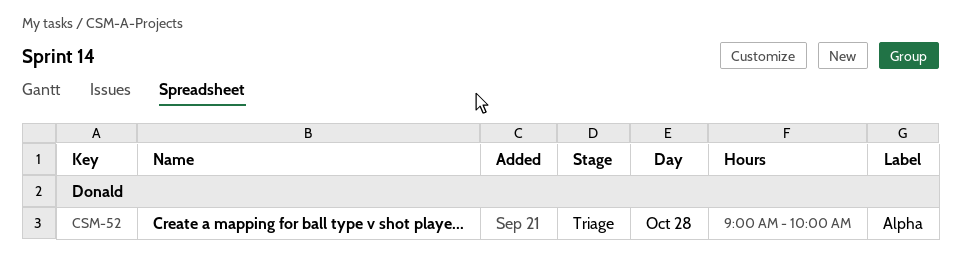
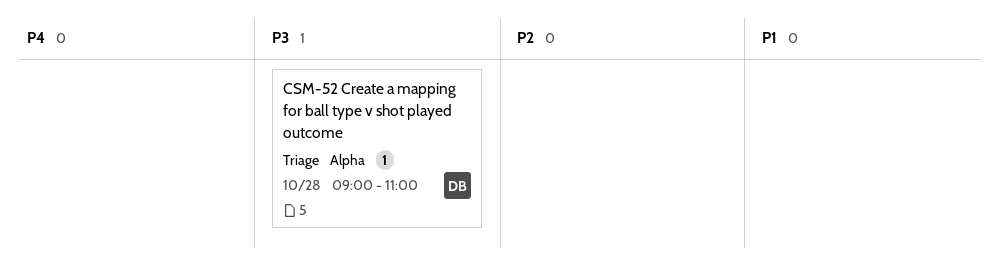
CSM-52, ends: 10:00 -> 11:00

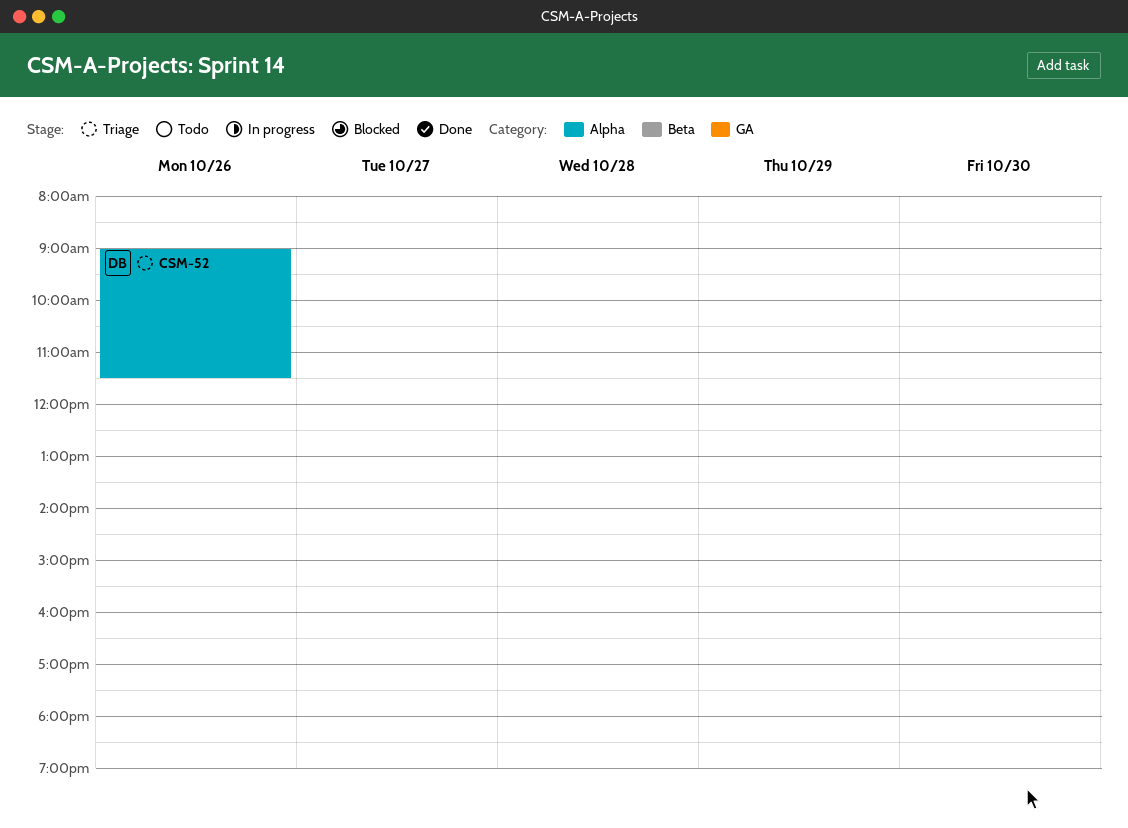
CSM-52, day: Oct 28 -> Oct 26
CSM-52, ends: 11:00 -> 11:30

